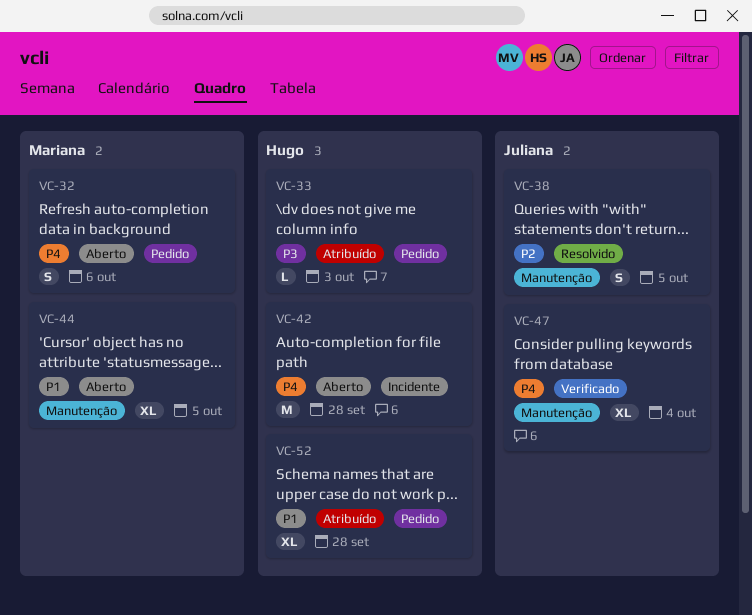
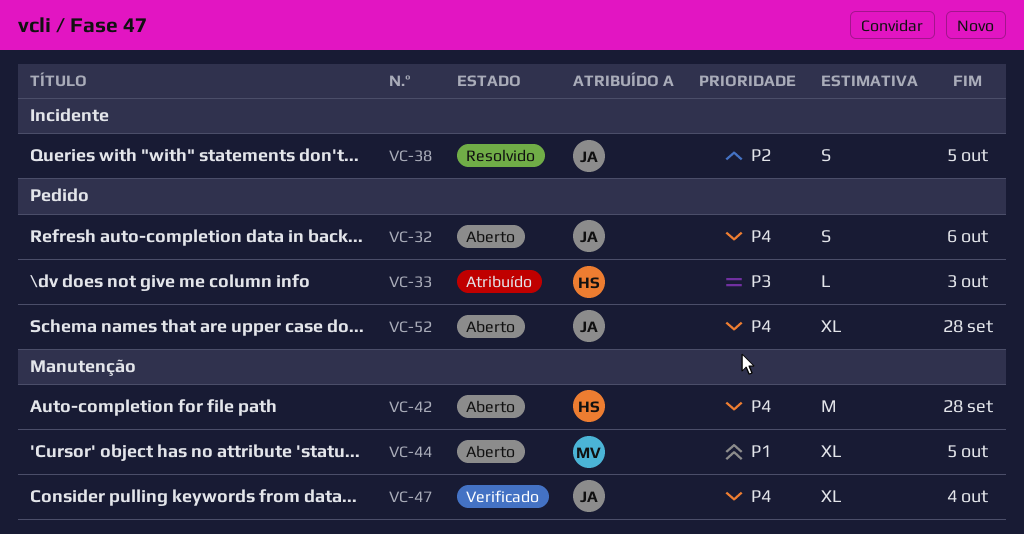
VC-32, owner: Mariana -> Juliana
VC-38, label: Manutenção -> Incidente
VC-42, label: Incidente -> Manutenção
VC-52, status: Atribuído -> Aberto
VC-52, owner: Hugo -> Juliana
VC-52, priority: P1 -> P4

